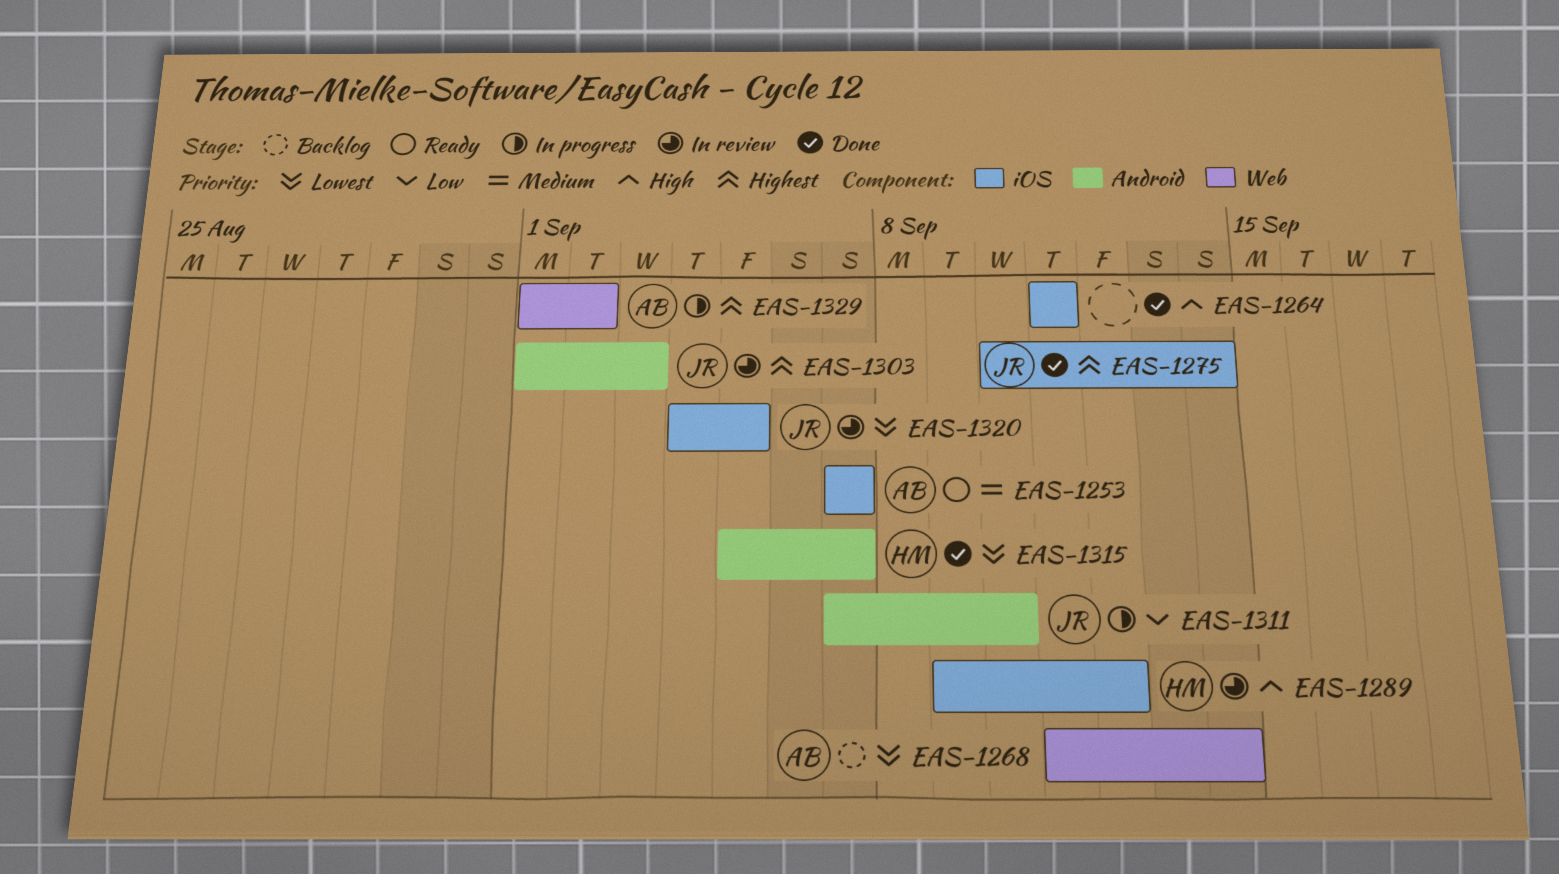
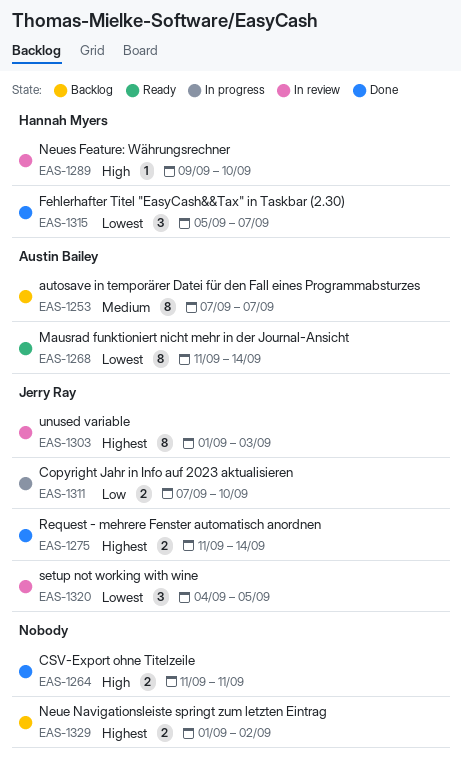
EAS-1253, status: Ready -> Backlog
EAS-1268, status: Backlog -> Ready
EAS-1275, start: Sep 10 -> Sep 11
EAS-1289, due: Sep 12 -> Sep 10
EAS-1329, status: In progress -> Backlog
EAS-1329, owner: Austin Bailey -> none

